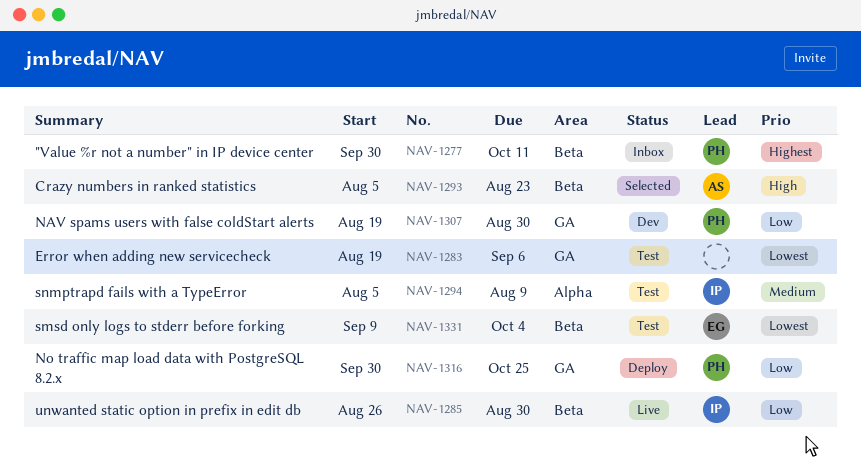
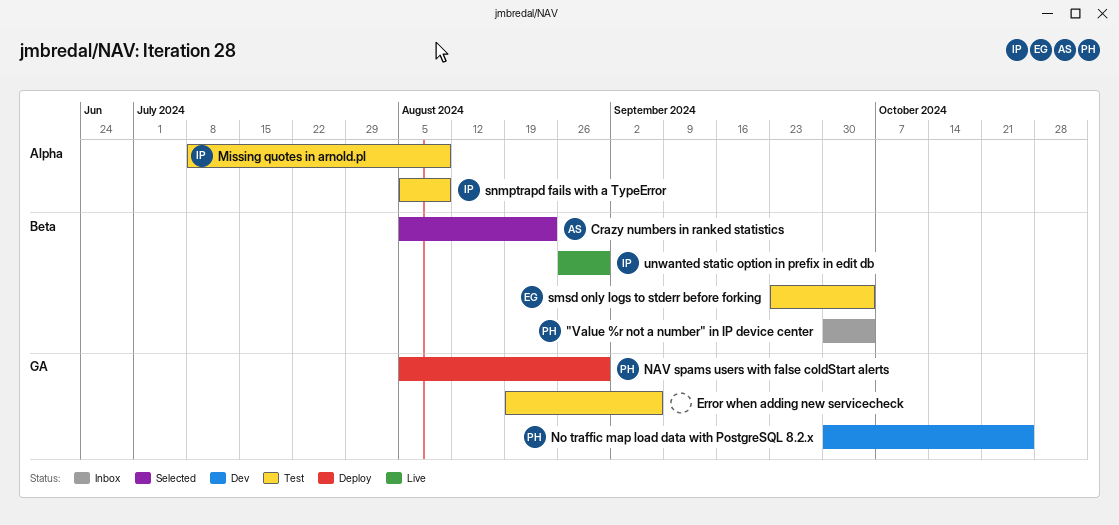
"Value %r not a number" in IP device center, due: Oct 11 -> Oct 4
Missing quotes in arnold.pl: none -> present
NAV spams users with false coldStart alerts, status: Dev -> Deploy
NAV spams users with false coldStart alerts, start: Aug 19 -> Aug 5
No traffic map load data with PostgreSQL 8.2.x, status: Deploy -> Dev
smsd only logs to stderr before forking, start: Sep 9 -> Sep 23

